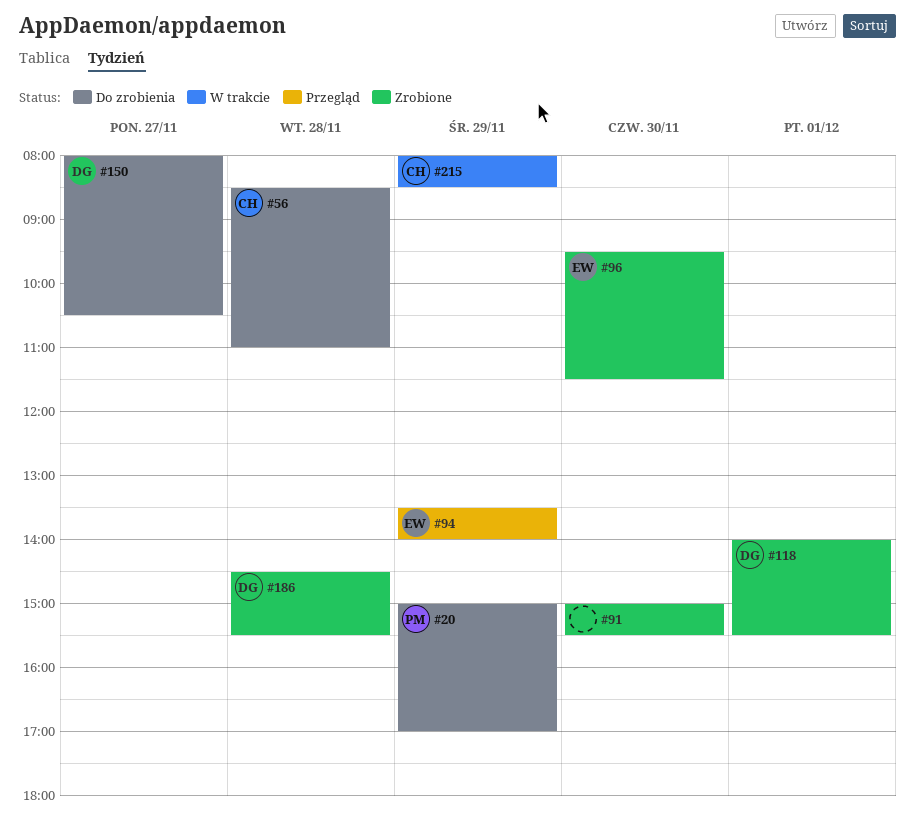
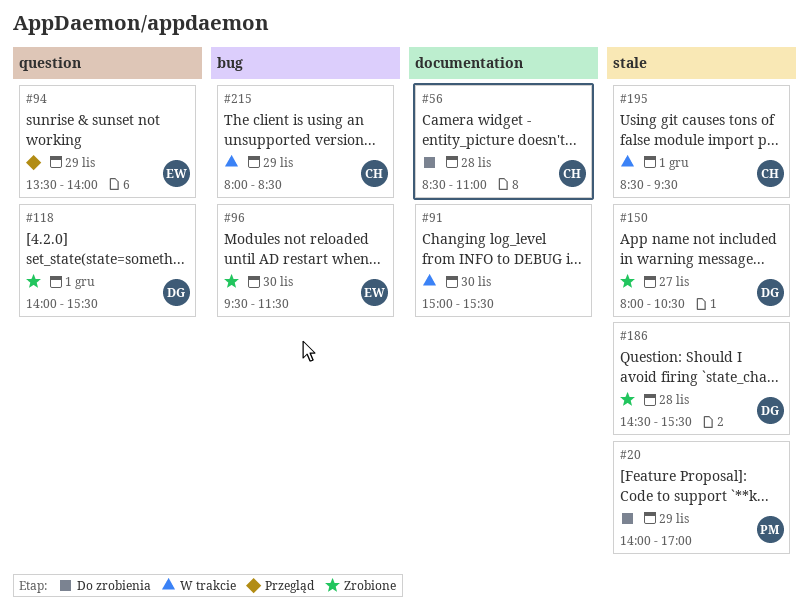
#20, begins: 15:00 -> 14:00
#91, status: Zrobione -> W trakcie
#150, status: Do zrobienia -> Zrobione
#195: none -> present

